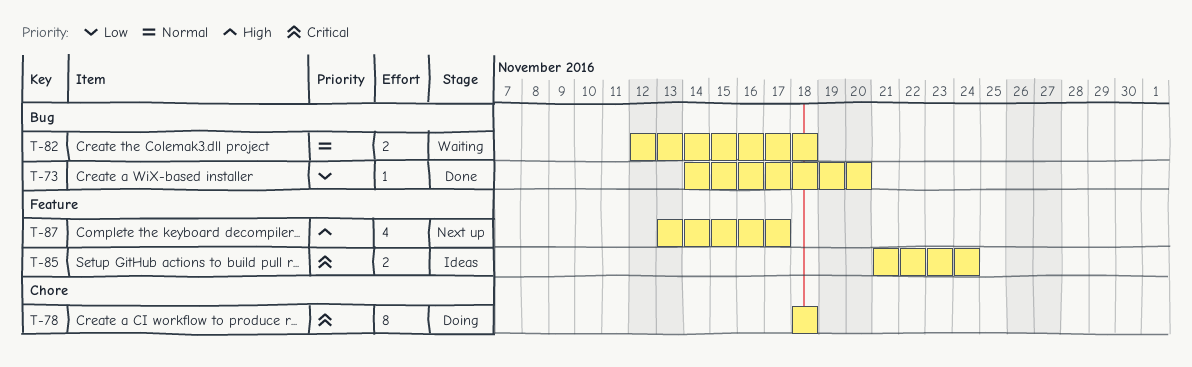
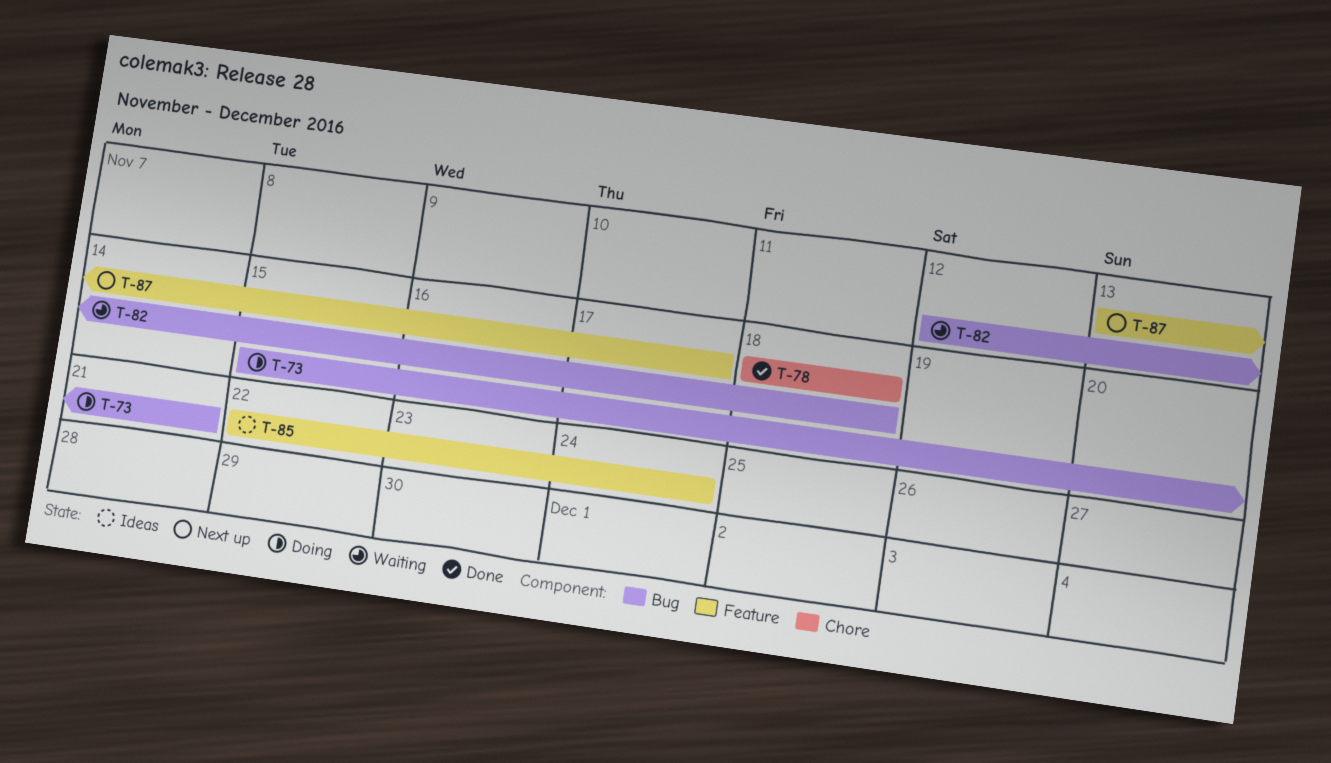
T-73, status: Done -> Doing
T-73, start: Nov 14 -> Nov 15
T-73, due: Nov 20 -> Nov 21
T-78, status: Doing -> Done
T-85, start: Nov 21 -> Nov 22

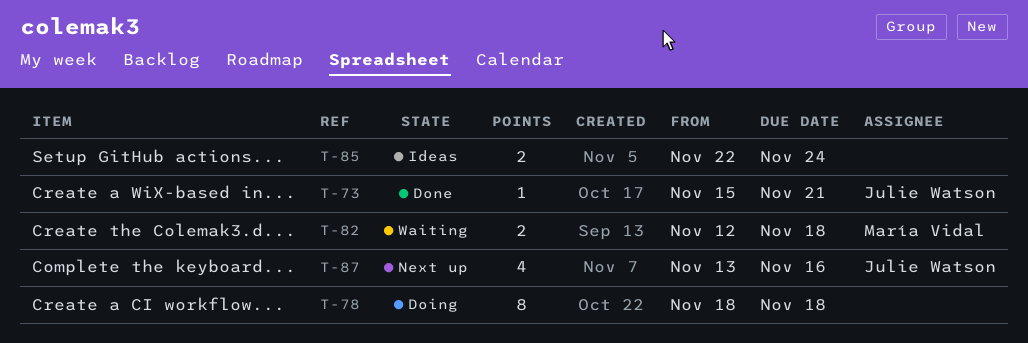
T-73, status: Doing -> Done
T-78, status: Done -> Doing
T-87, due: Nov 17 -> Nov 16

